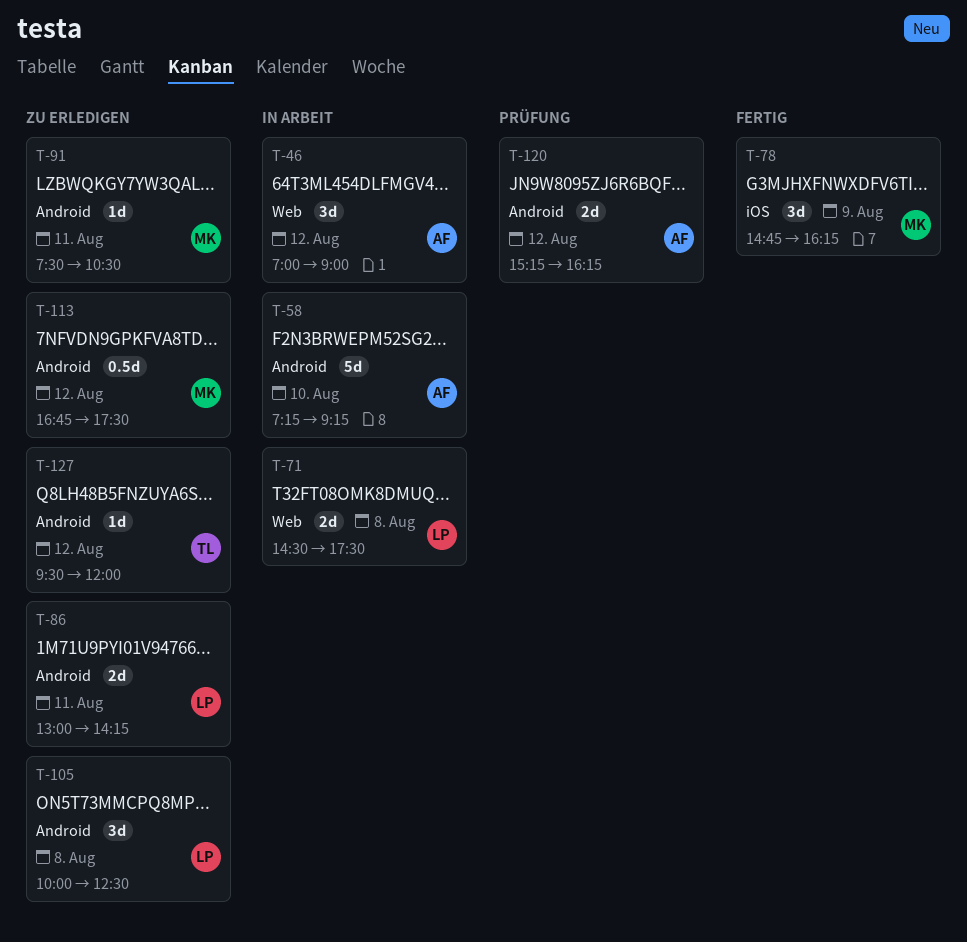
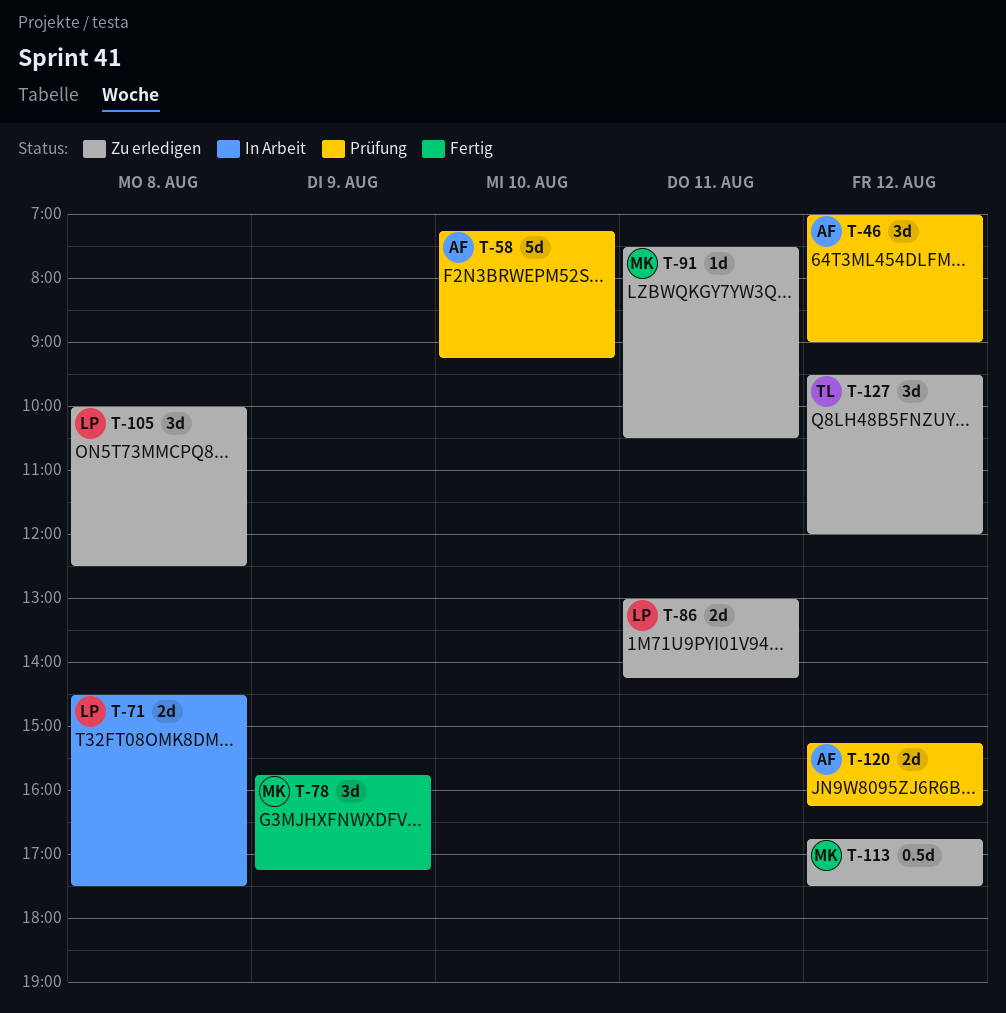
T-46, status: In Arbeit -> Prüfung
T-58, status: In Arbeit -> Prüfung
T-78, begins: 14:45 -> 15:45
T-78, ends: 16:15 -> 17:15
T-127, estimate: 1d -> 3d

